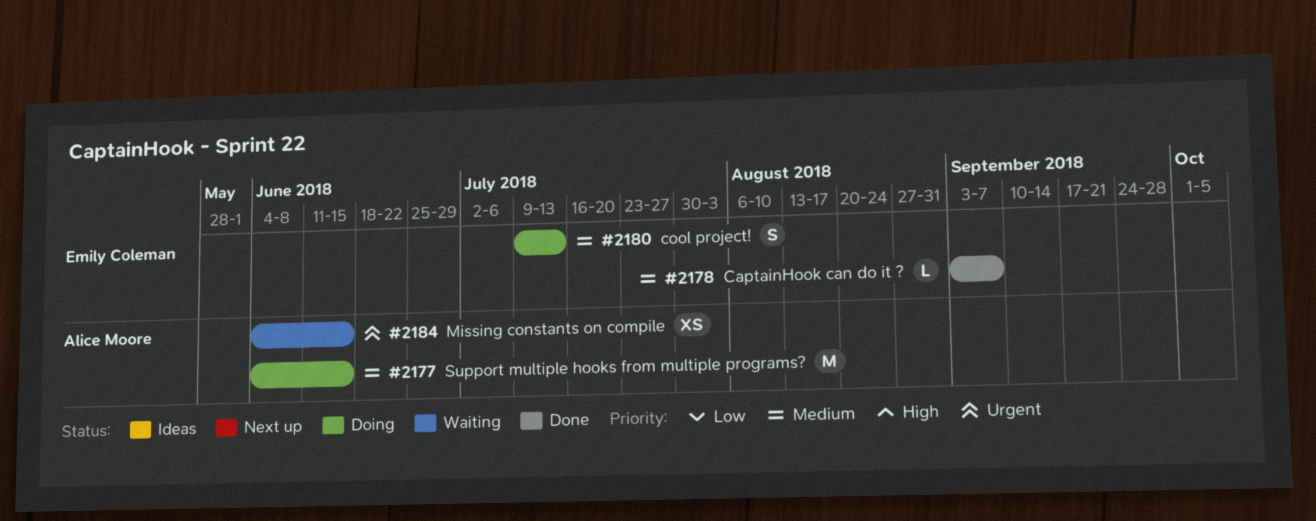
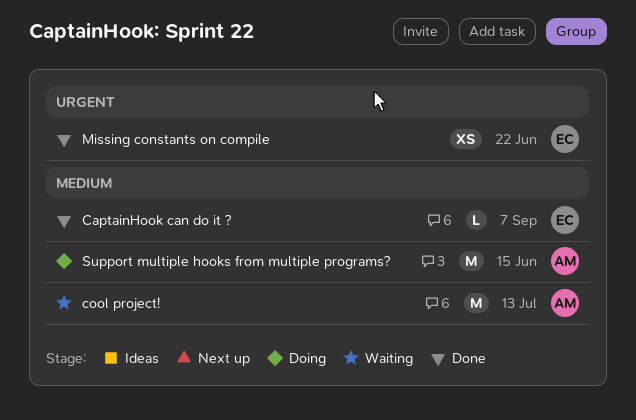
cool project!, status: Doing -> Waiting
cool project!, owner: Emily Coleman -> Alice Moore
cool project!, estimate: S -> M
Missing constants on compile, status: Waiting -> Done
Missing constants on compile, owner: Alice Moore -> Emily Coleman
Missing constants on compile, due: Jun 15 -> Jun 22

